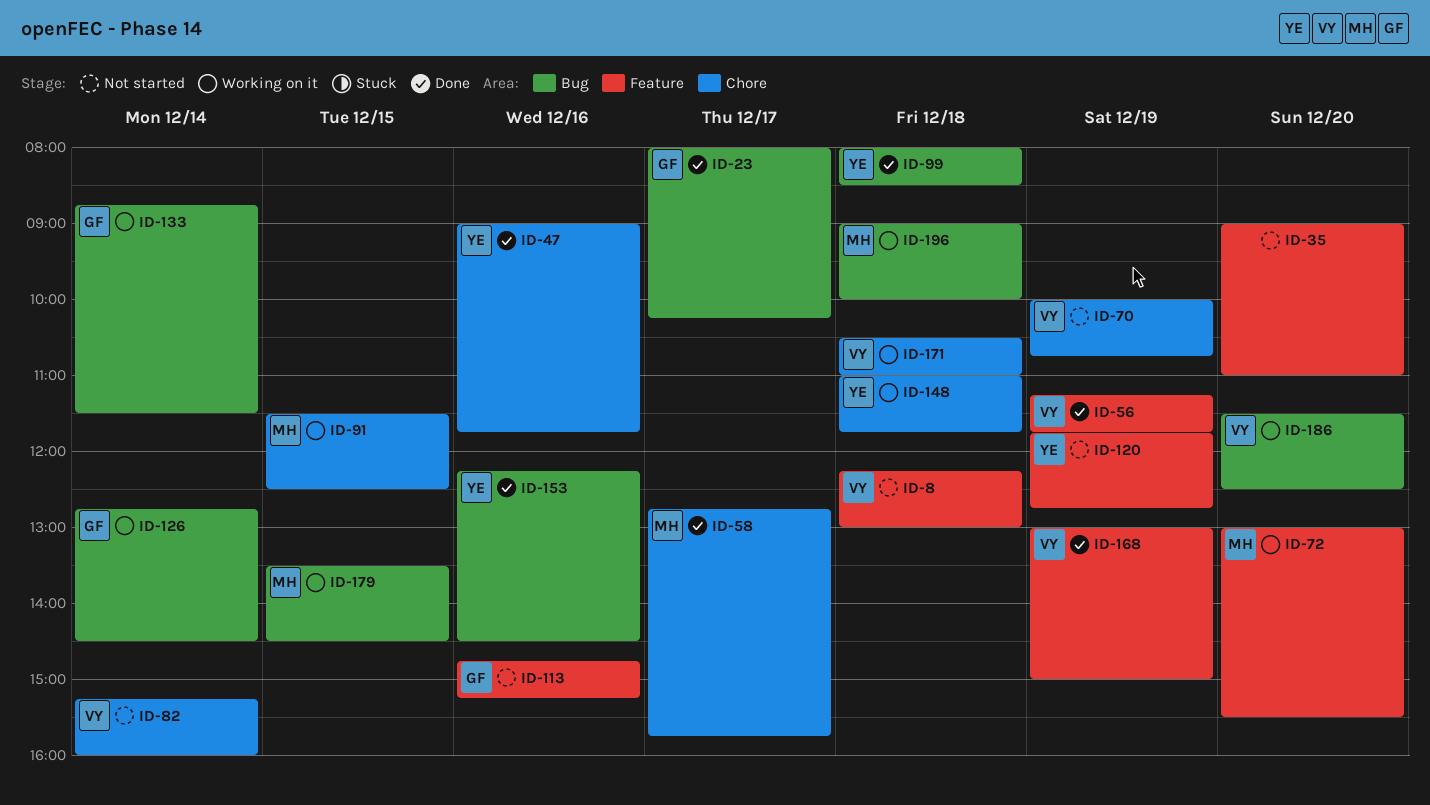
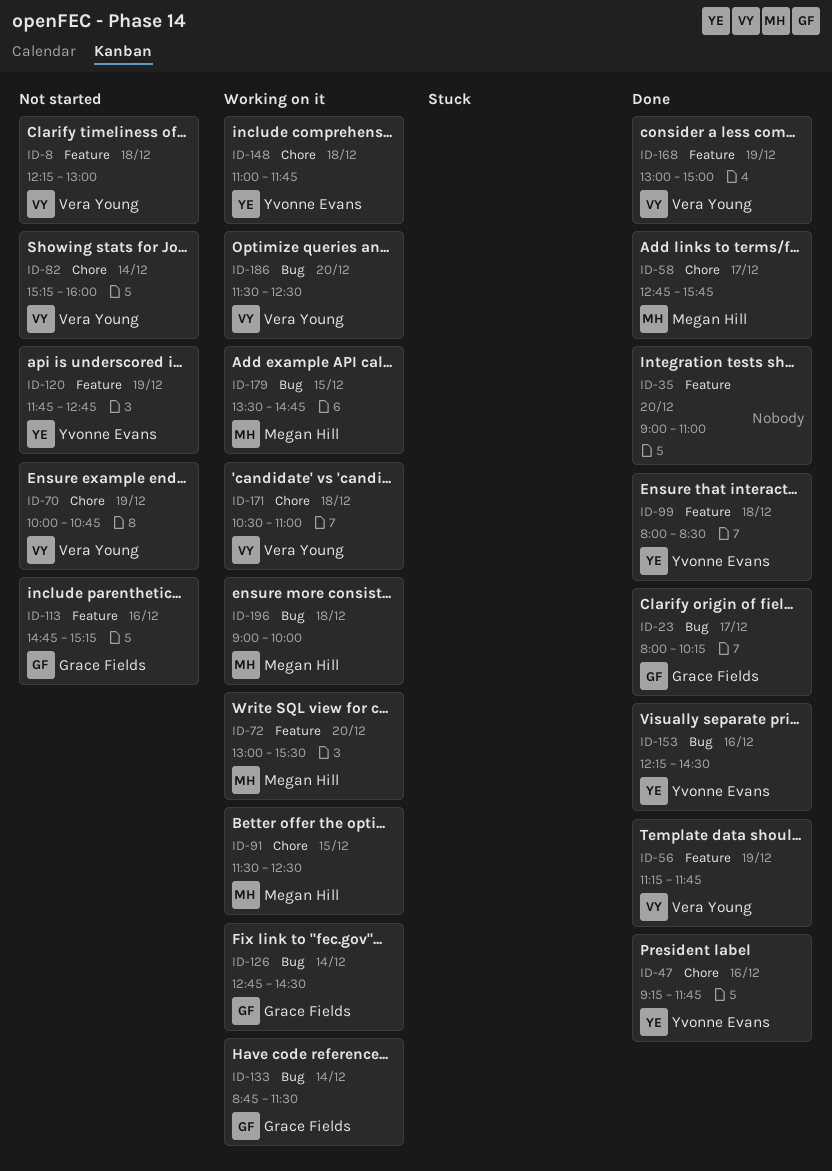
ID-35, status: Not started -> Done
ID-47, begins: 09:00 -> 09:15
ID-99, label: Bug -> Feature
ID-179, ends: 14:30 -> 14:45

